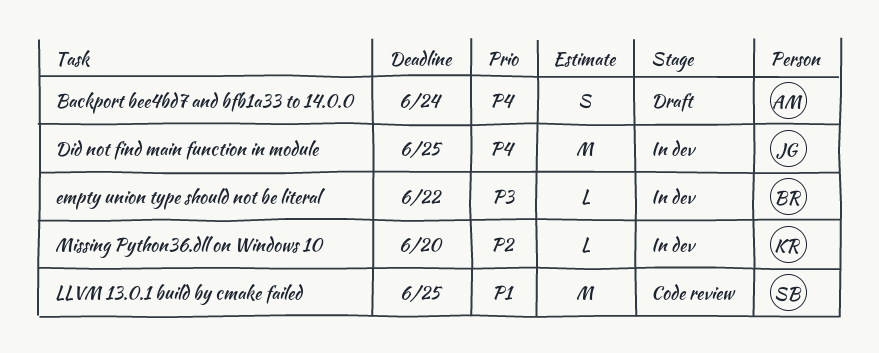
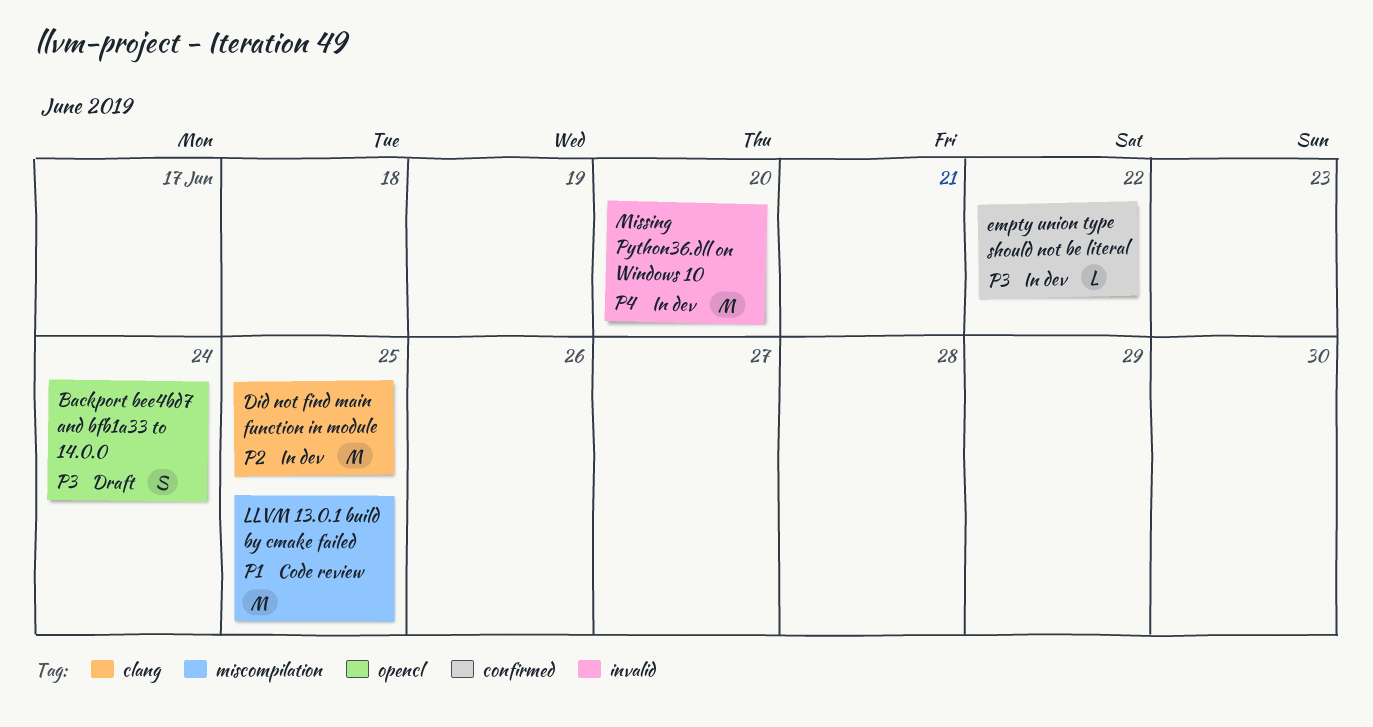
Backport bee4bd7 and bfb1a33 to 14.0.0, priority: P4 -> P3
Did not find main function in module, priority: P4 -> P2
Missing Python36.dll on Windows 10, priority: P2 -> P4
Missing Python36.dll on Windows 10, estimate: L -> M

